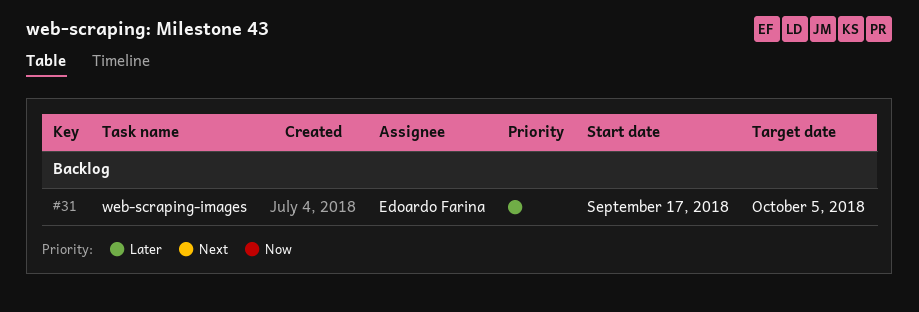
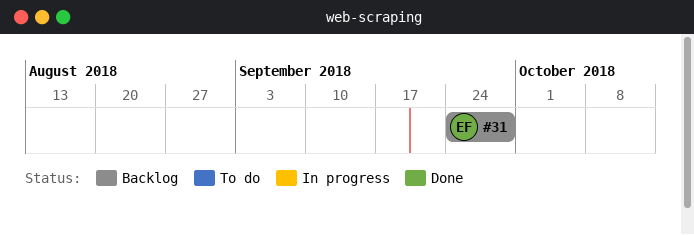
#31, start: Sep 17 -> Sep 24
#31, due: Oct 5 -> Sep 28

